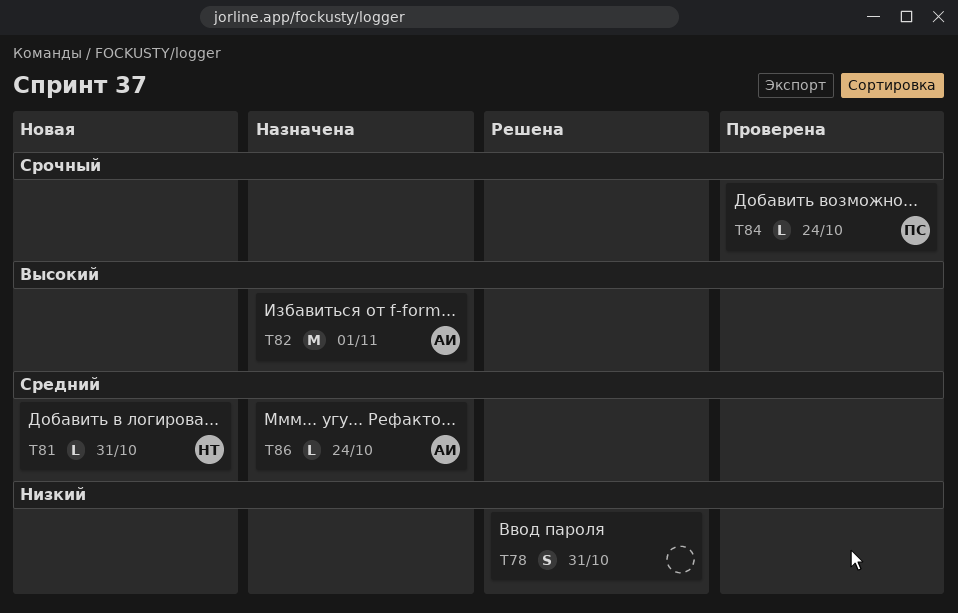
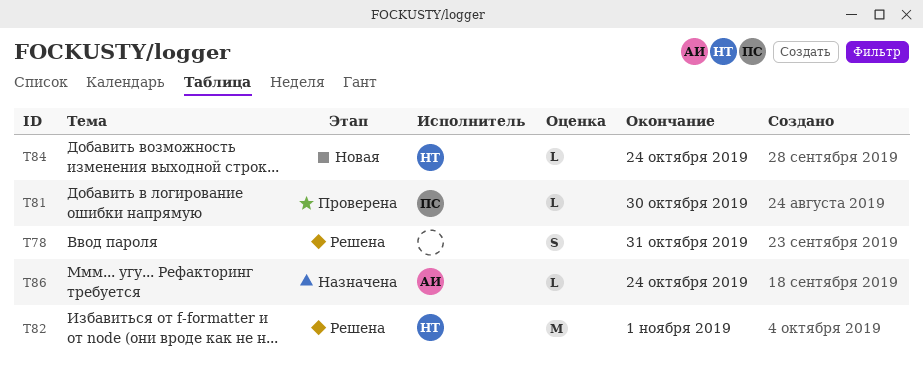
T81, status: Новая -> Проверена
T81, owner: НТ -> ПС
T81, due: Oct 31 -> Oct 30
T82, status: Назначена -> Решена
T82, owner: АИ -> НТ
T84, status: Проверена -> Новая
T84, owner: ПС -> НТ

